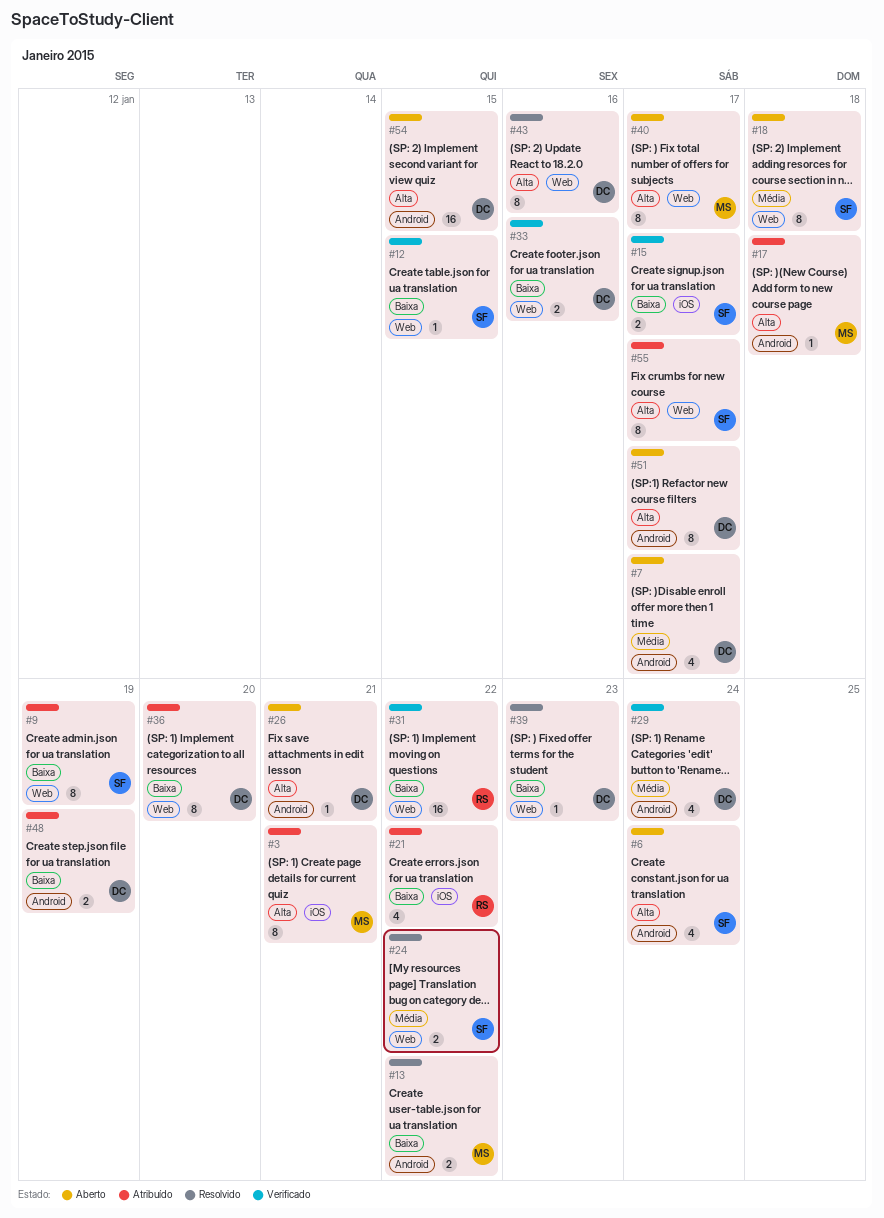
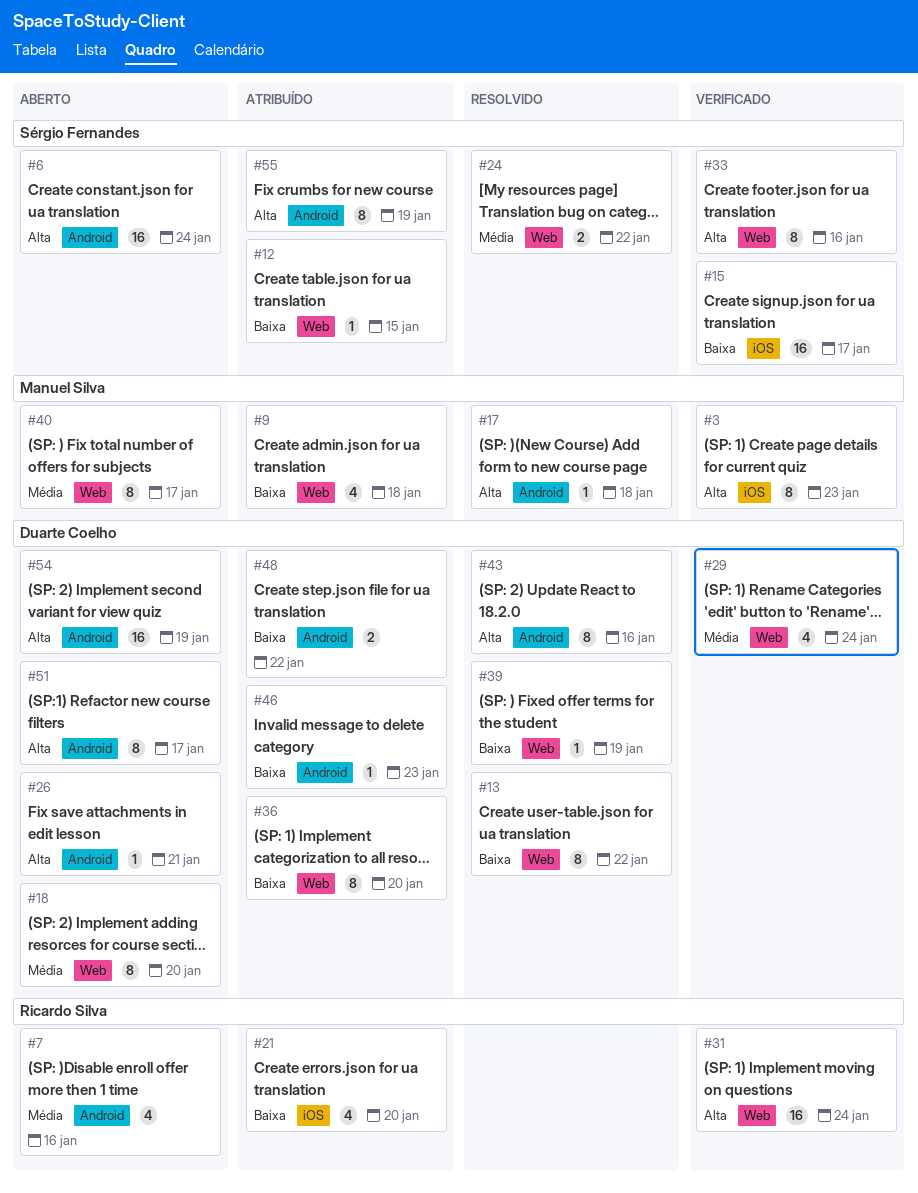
#3, status: Atribuído -> Verificado
#3, due: Jan 21 -> Jan 23
#6, estimate: 4 -> 16
#7, owner: Duarte Coelho -> Ricardo Silva
#7, due: Jan 17 -> Jan 16
#9, owner: Sérgio Fernandes -> Manuel Silva
#9, estimate: 8 -> 4
#9, due: Jan 19 -> Jan 18
#12, status: Verificado -> Atribuído
#13, owner: Manuel Silva -> Duarte Coelho
#13, label: Android -> Web
#13, estimate: 2 -> 8
#15, estimate: 2 -> 16
#17, status: Atribuído -> Resolvido
#18, owner: Sérgio Fernandes -> Duarte Coelho
#18, due: Jan 18 -> Jan 20
#21, due: Jan 22 -> Jan 20
#29, label: Android -> Web
#31, priority: Baixa -> Alta
#31, due: Jan 22 -> Jan 24
#33, owner: Duarte Coelho -> Sérgio Fernandes
#33, priority: Baixa -> Alta
#33, estimate: 2 -> 8
#39, due: Jan 23 -> Jan 19
#40, priority: Alta -> Média
#43, label: Web -> Android
#46: none -> present
#48, due: Jan 19 -> Jan 22
#54, due: Jan 15 -> Jan 19
#55, label: Web -> Android
#55, due: Jan 17 -> Jan 19

